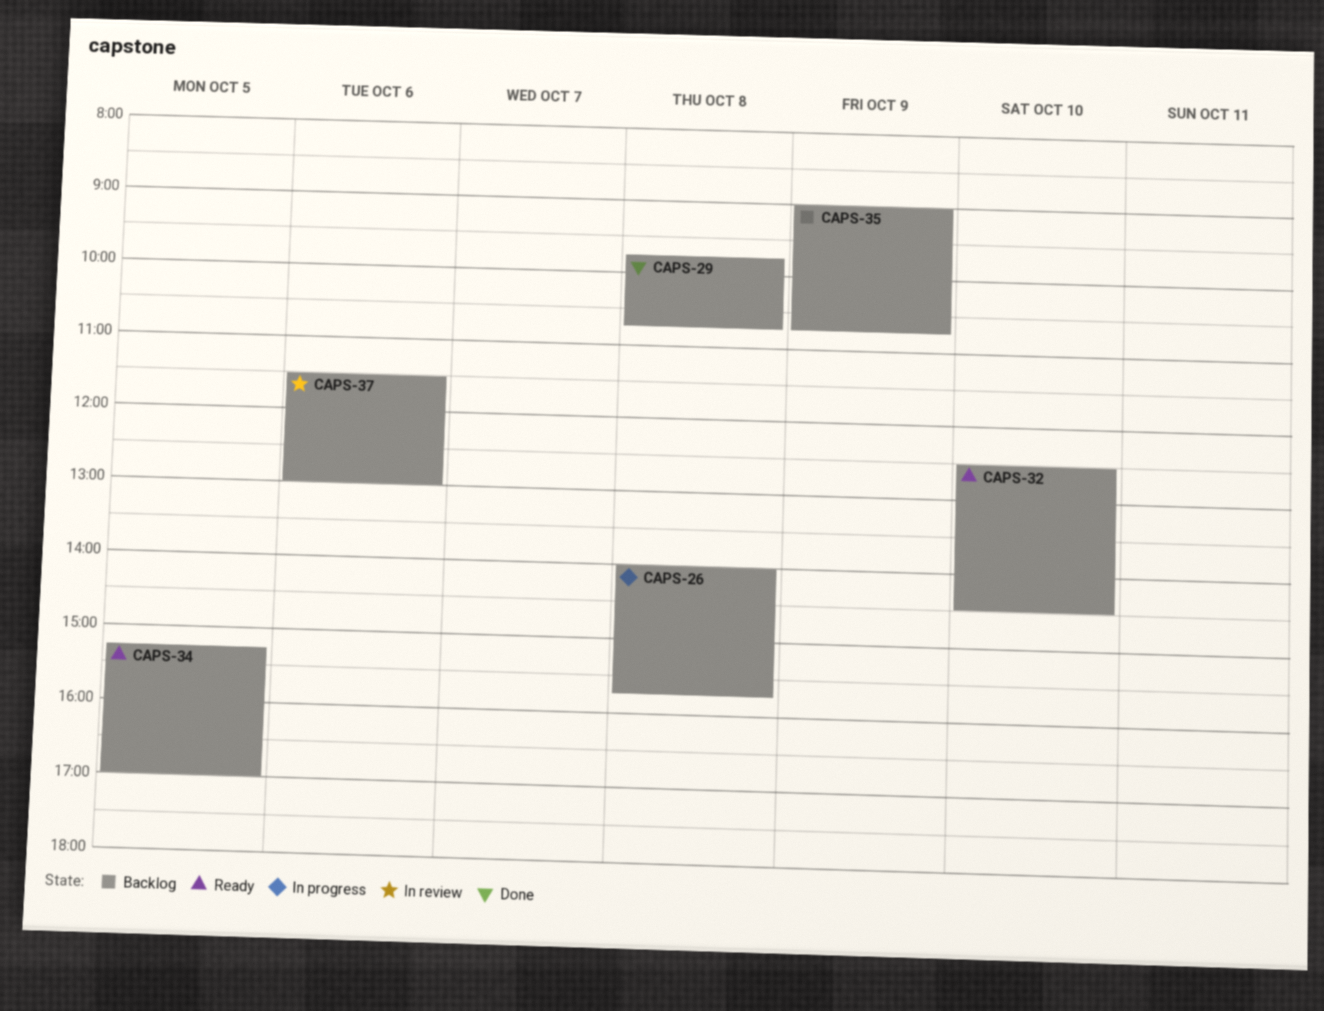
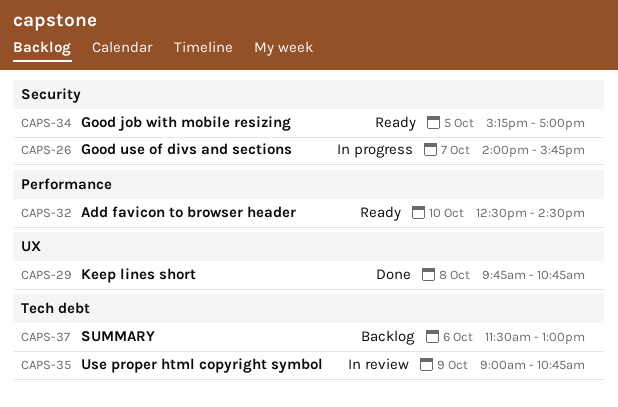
CAPS-26, day: Oct 8 -> Oct 7
CAPS-35, status: Backlog -> In review
CAPS-37, status: In review -> Backlog

